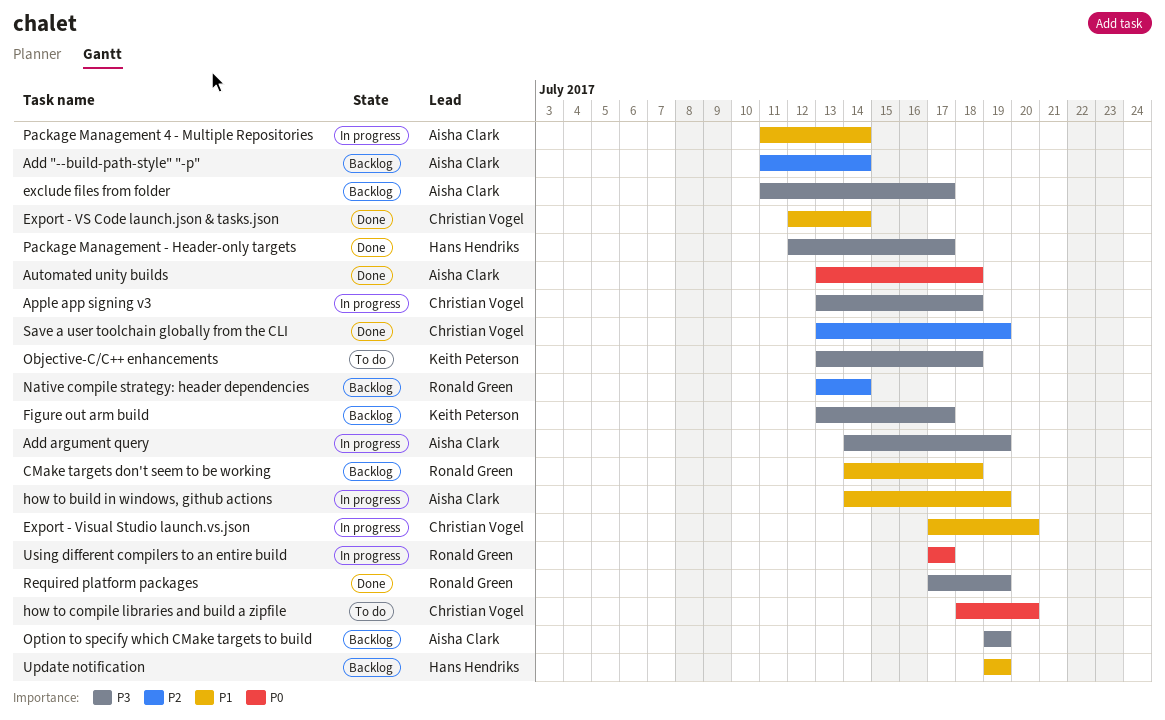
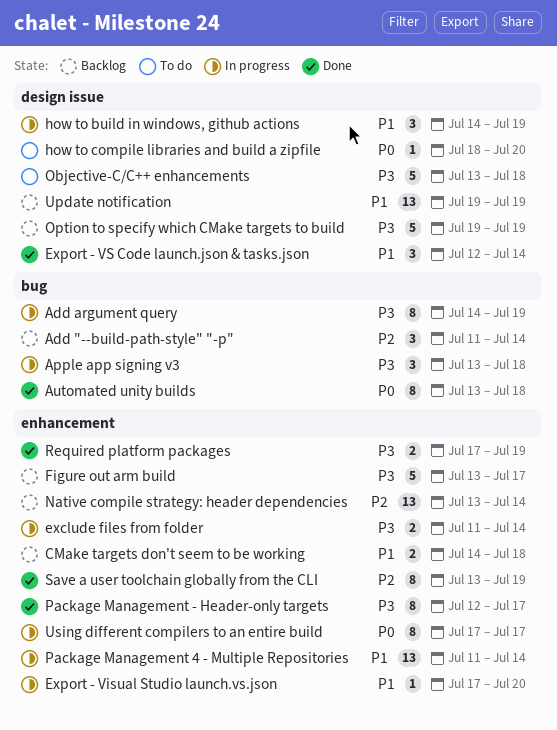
exclude files from folder, status: Backlog -> In progress
exclude files from folder, due: Jul 17 -> Jul 14

